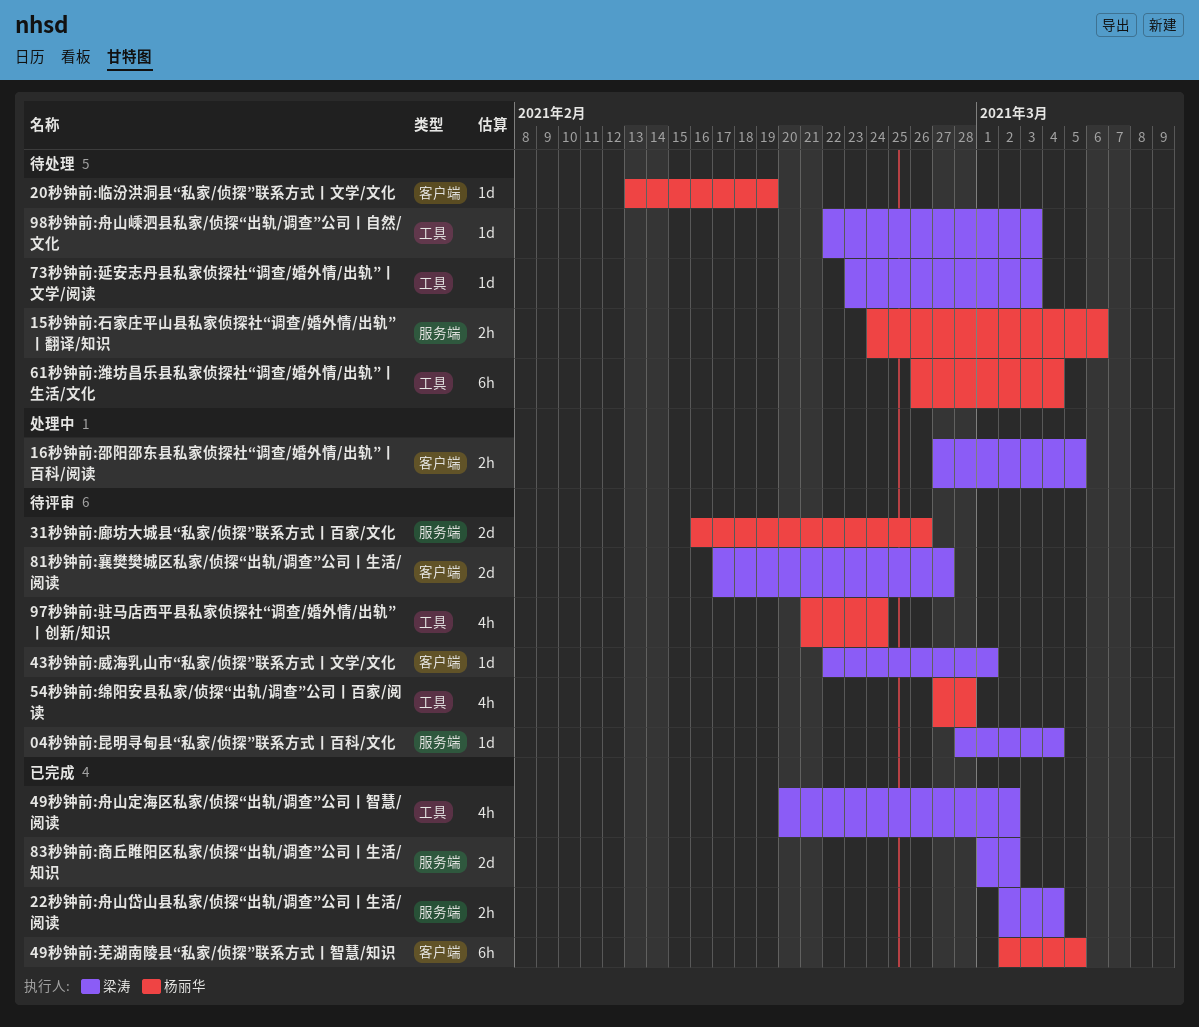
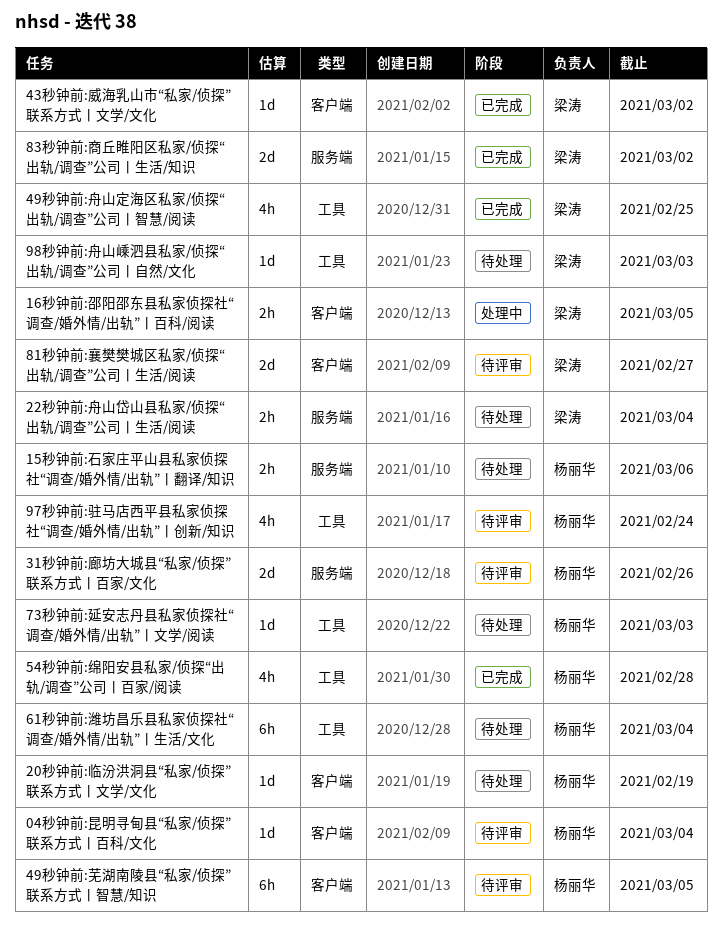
04秒钟前:昆明寻甸县“私家/侦探”联系方式丨百科/文化, owner: 梁涛 -> 杨丽华
04秒钟前:昆明寻甸县“私家/侦探”联系方式丨百科/文化, label: 服务端 -> 客户端
22秒钟前:舟山岱山县私家/侦探“出轨/调查”公司丨生活/阅读, status: 已完成 -> 待处理
43秒钟前:威海乳山市“私家/侦探”联系方式丨文学/文化, status: 待评审 -> 已完成
43秒钟前:威海乳山市“私家/侦探”联系方式丨文学/文化, due: Mar 1 -> Mar 2
49秒钟前:舟山定海区私家/侦探“出轨/调查”公司丨智慧/阅读, due: Mar 2 -> Feb 25
49秒钟前:芜湖南陵县“私家/侦探”联系方式丨智慧/知识, status: 已完成 -> 待评审
54秒钟前:绵阳安县私家/侦探“出轨/调查”公司丨百家/阅读, status: 待评审 -> 已完成
73秒钟前:延安志丹县私家侦探社“调查/婚外情/出轨”丨文学/阅读, owner: 梁涛 -> 杨丽华

